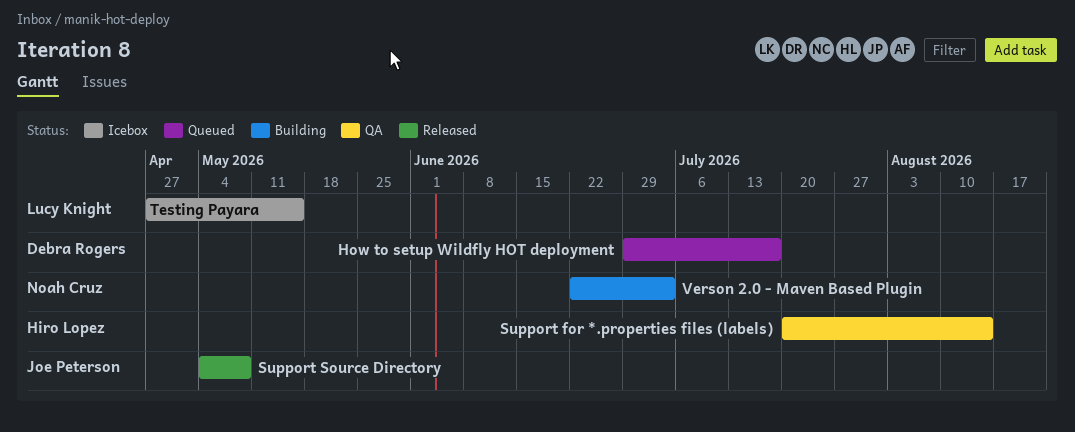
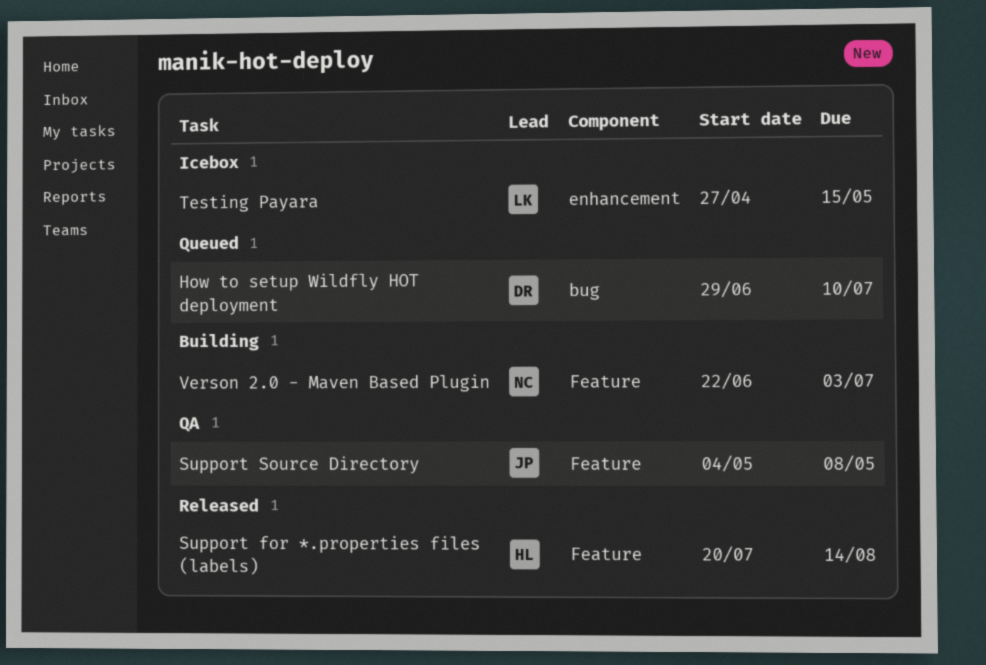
How to setup Wildfly HOT deployment, due: Jul 17 -> Jul 10
Support for *.properties files (labels), status: QA -> Released
Support Source Directory, status: Released -> QA

